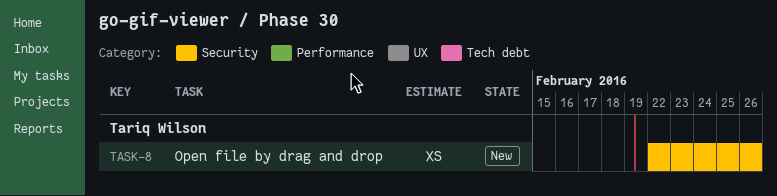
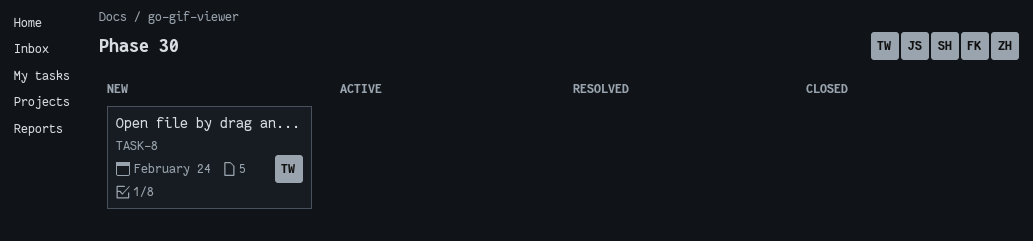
TASK-8, due: Feb 26 -> Feb 24

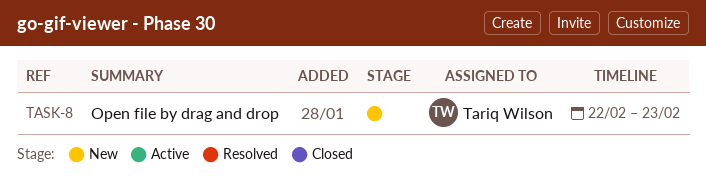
TASK-8, due: Feb 24 -> Feb 23

